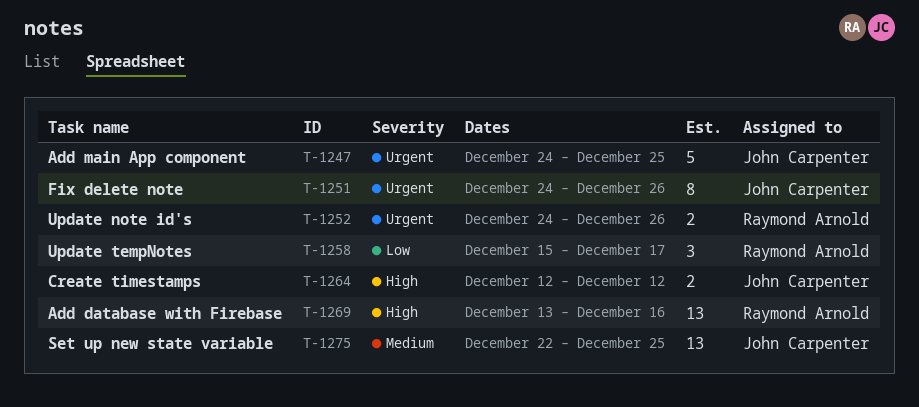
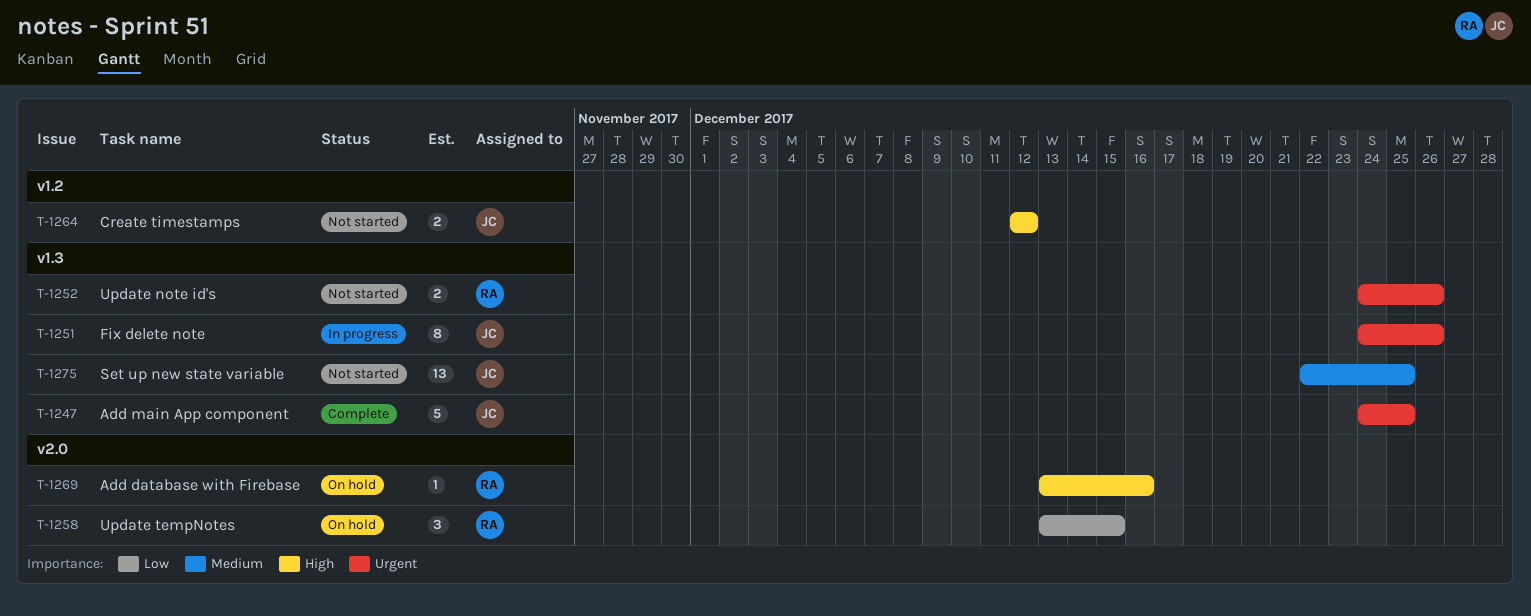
T-1258, start: Dec 15 -> Dec 13
T-1258, due: Dec 17 -> Dec 15
T-1269, estimate: 13 -> 1

